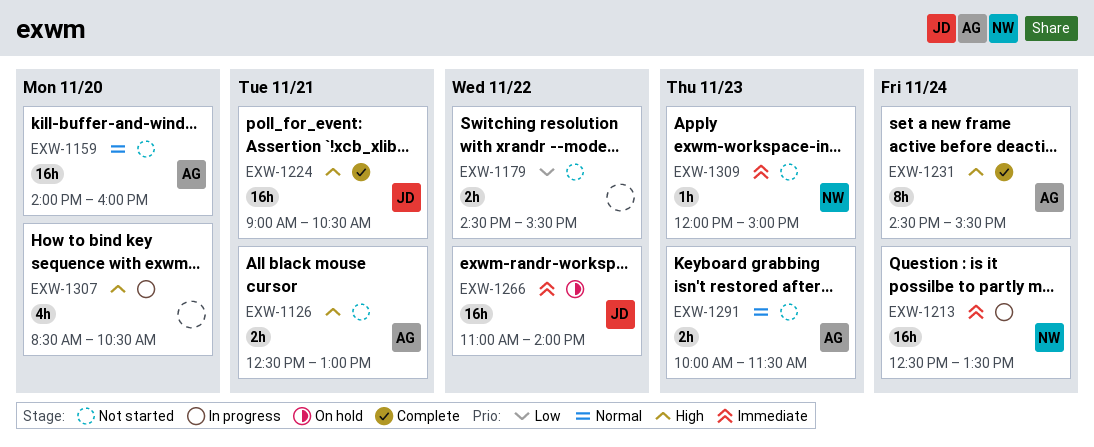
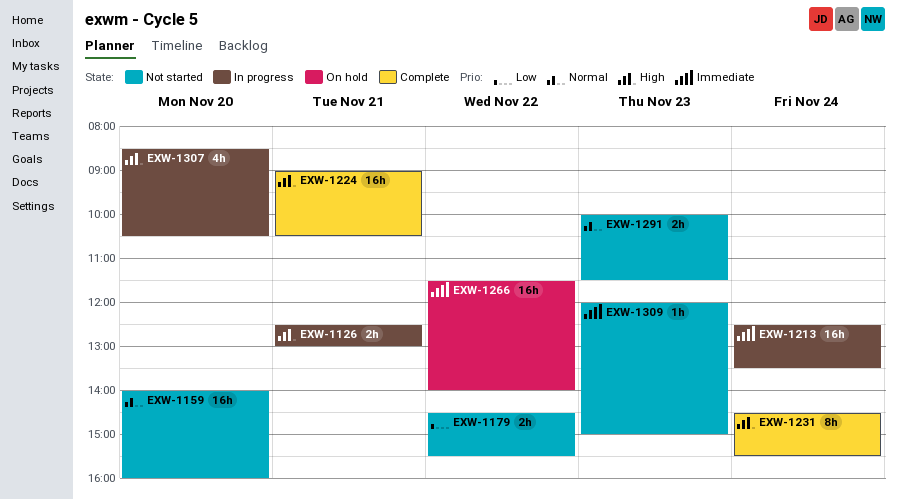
EXW-1126, status: Not started -> In progress
EXW-1266, begins: 11:00 -> 11:30

